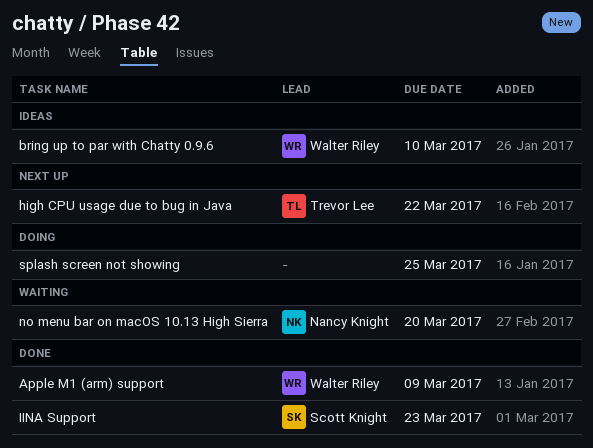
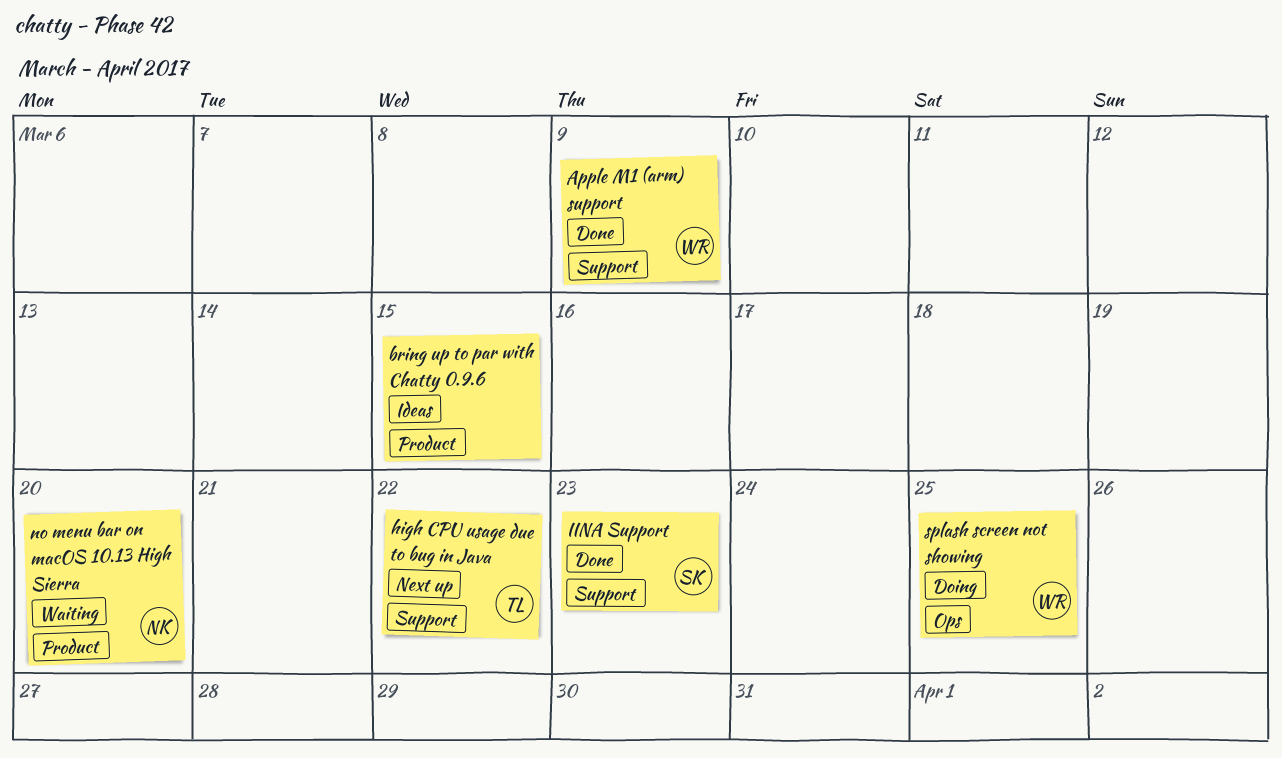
bring up to par with Chatty 0.9.6, owner: Walter Riley -> none
bring up to par with Chatty 0.9.6, due: Mar 10 -> Mar 15
splash screen not showing, owner: none -> Walter Riley

